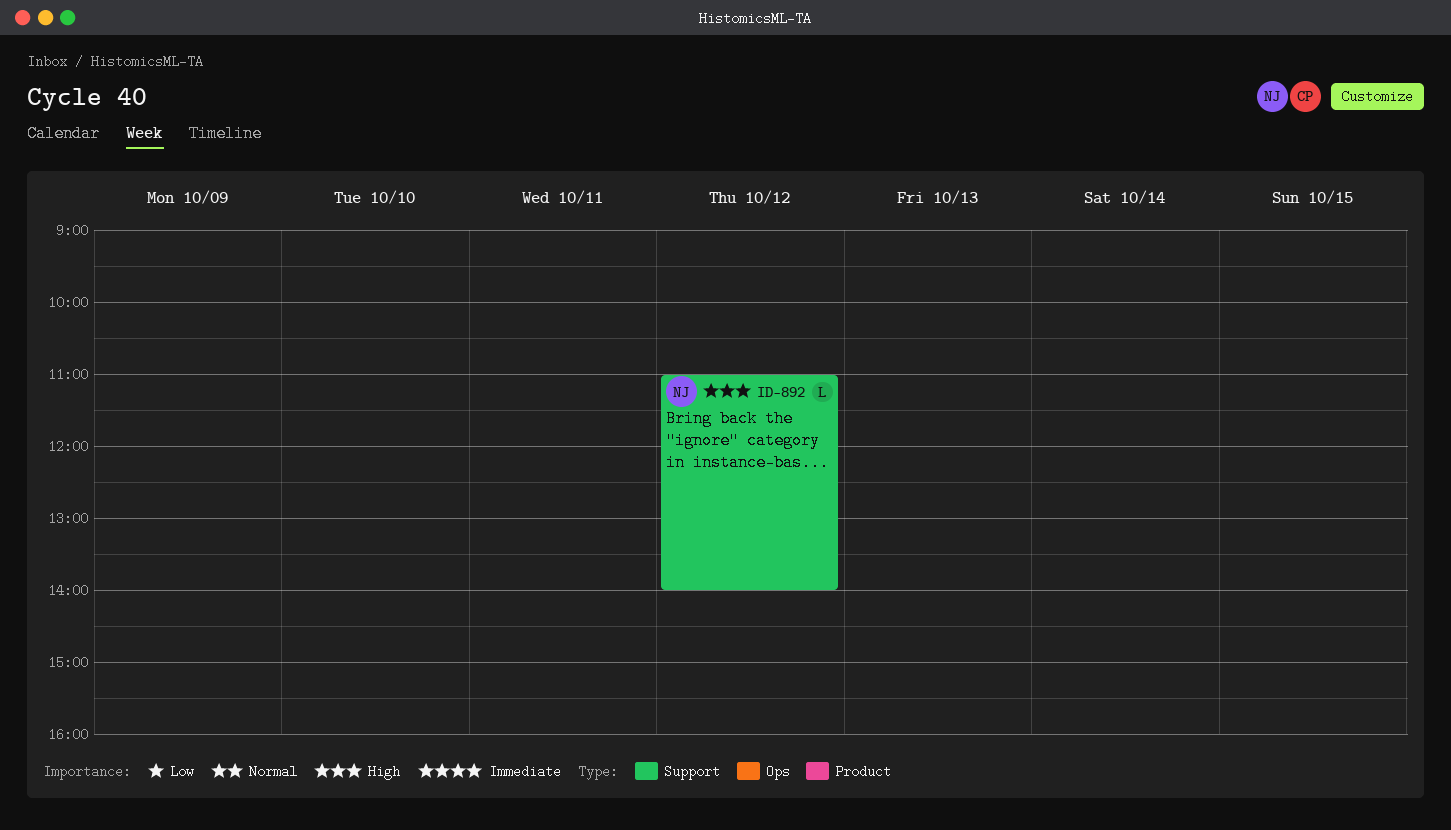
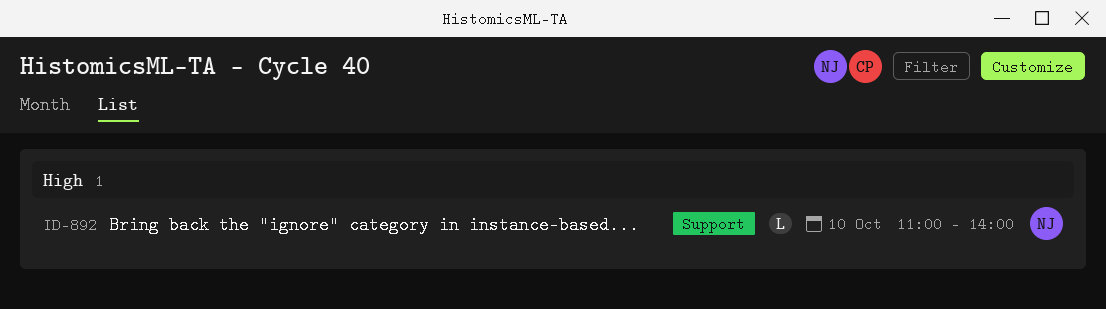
ID-892, day: Oct 12 -> Oct 10

